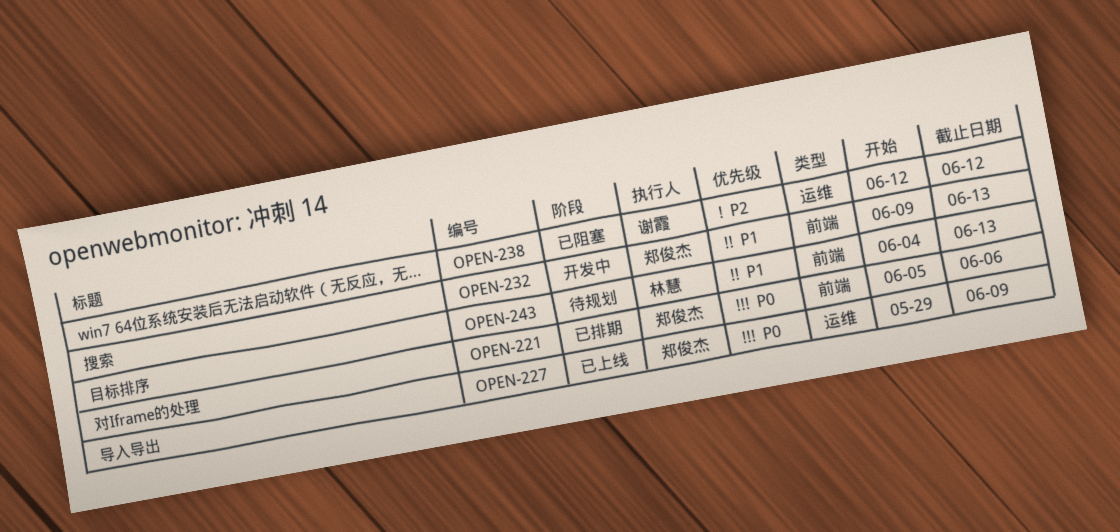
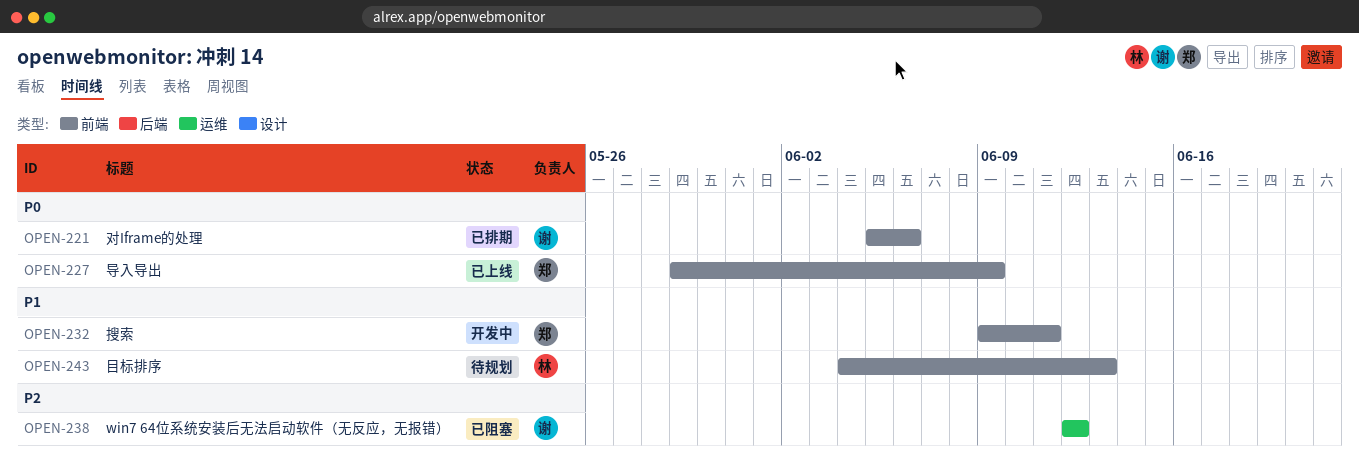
OPEN-221, owner: 郑俊杰 -> 谢霞
OPEN-227, label: 运维 -> 前端
OPEN-232, due: Jun 13 -> Jun 11

